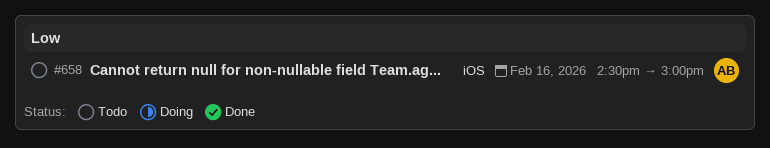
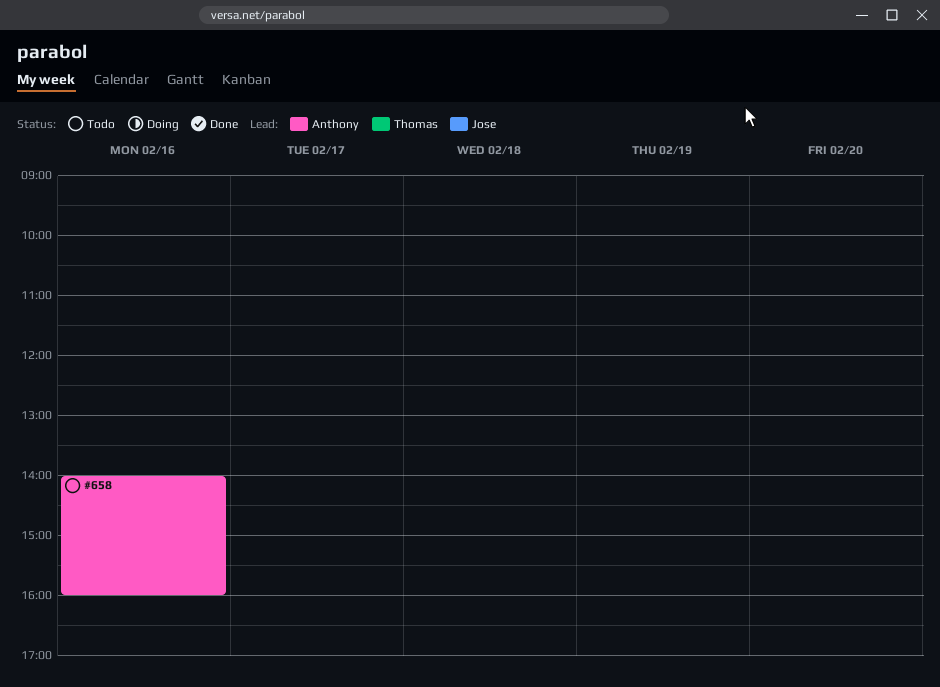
#658, begins: 14:30 -> 14:00
#658, ends: 15:00 -> 16:00

